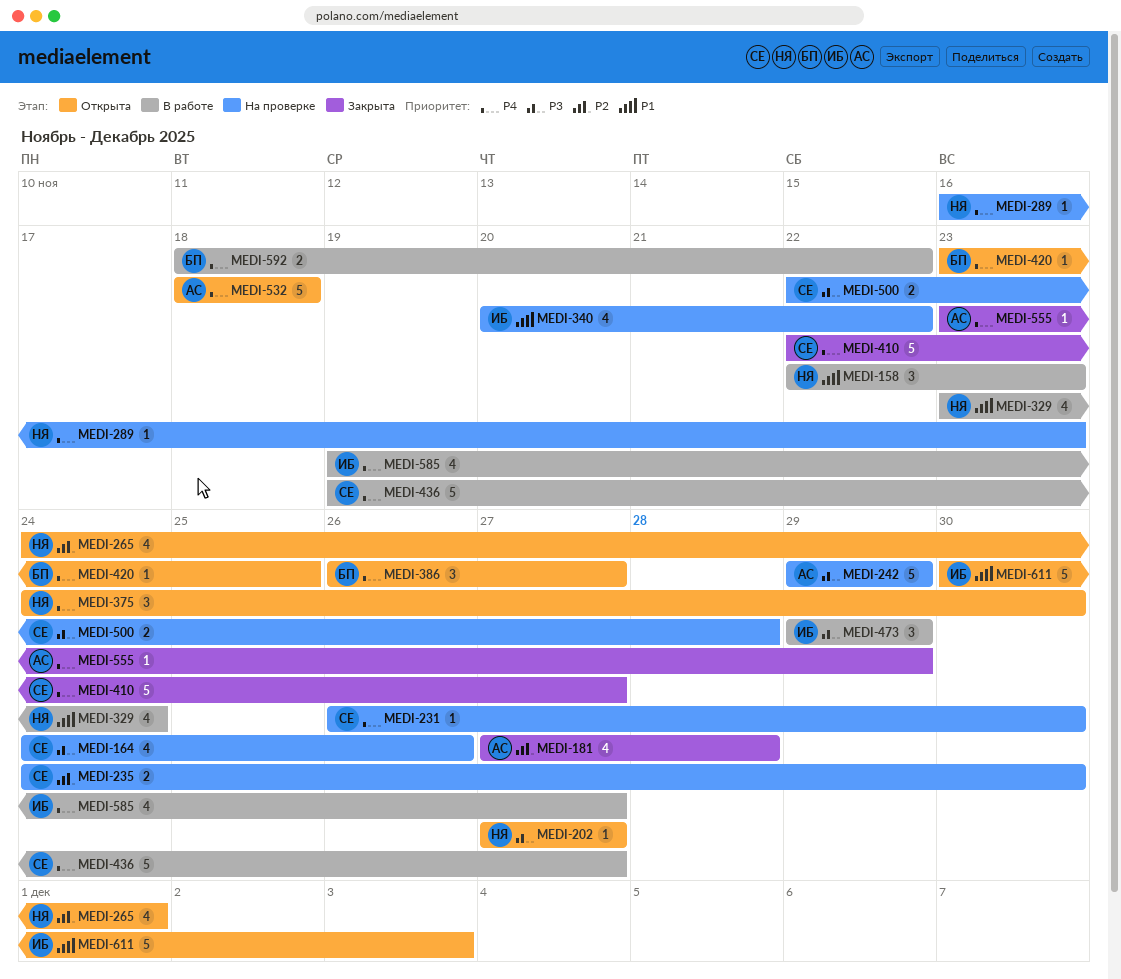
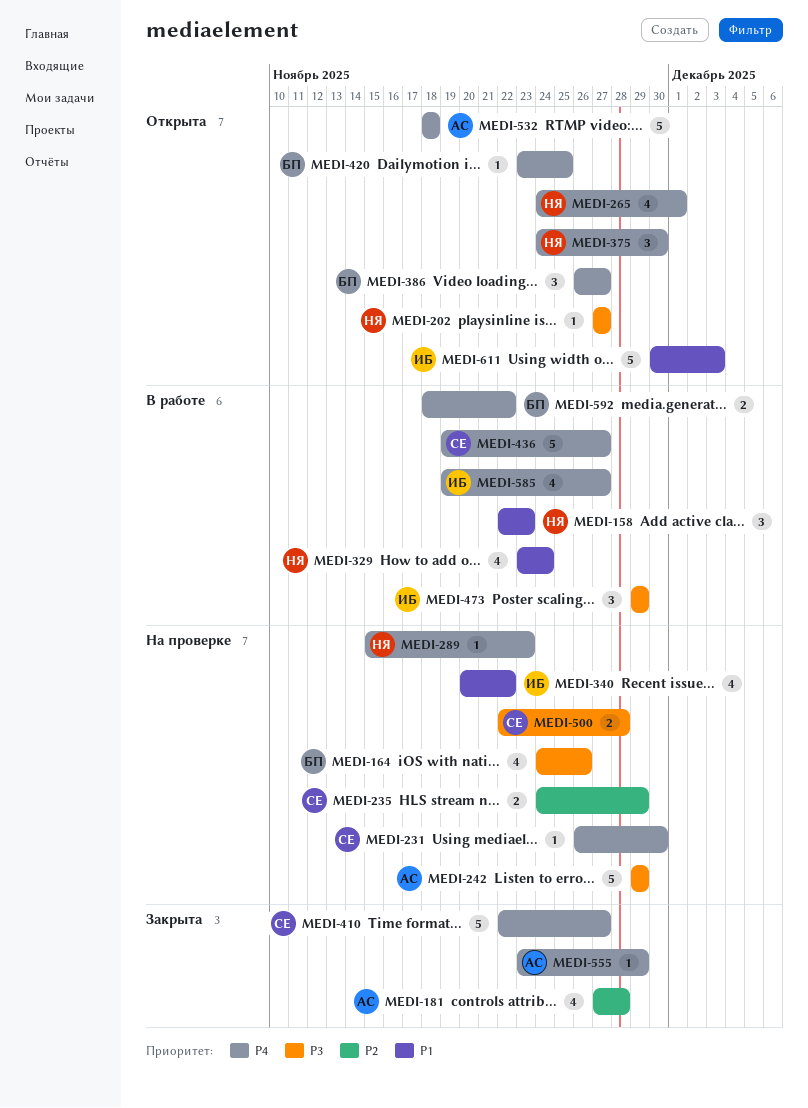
MEDI-164, owner: СЕ -> БП
MEDI-235, due: Nov 30 -> Nov 29
MEDI-265, priority: P2 -> P4
MEDI-289, start: Nov 16 -> Nov 15

